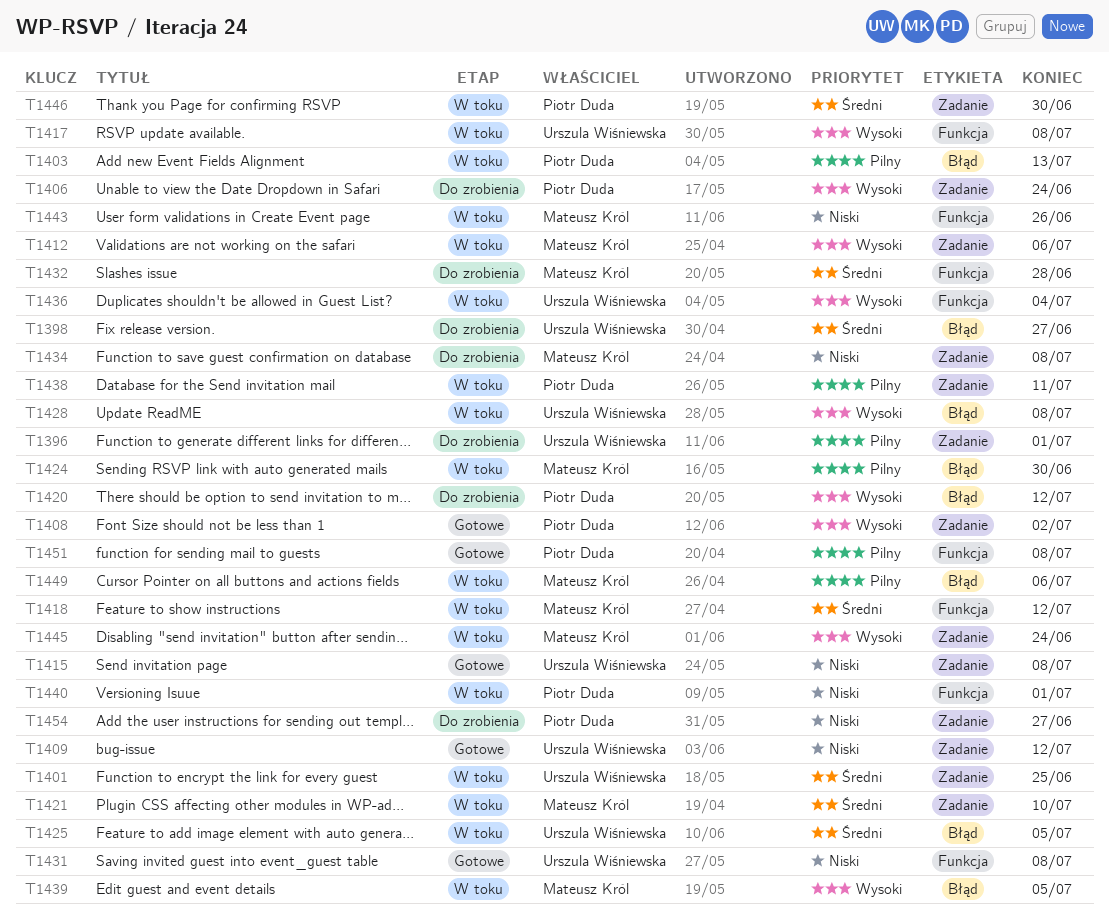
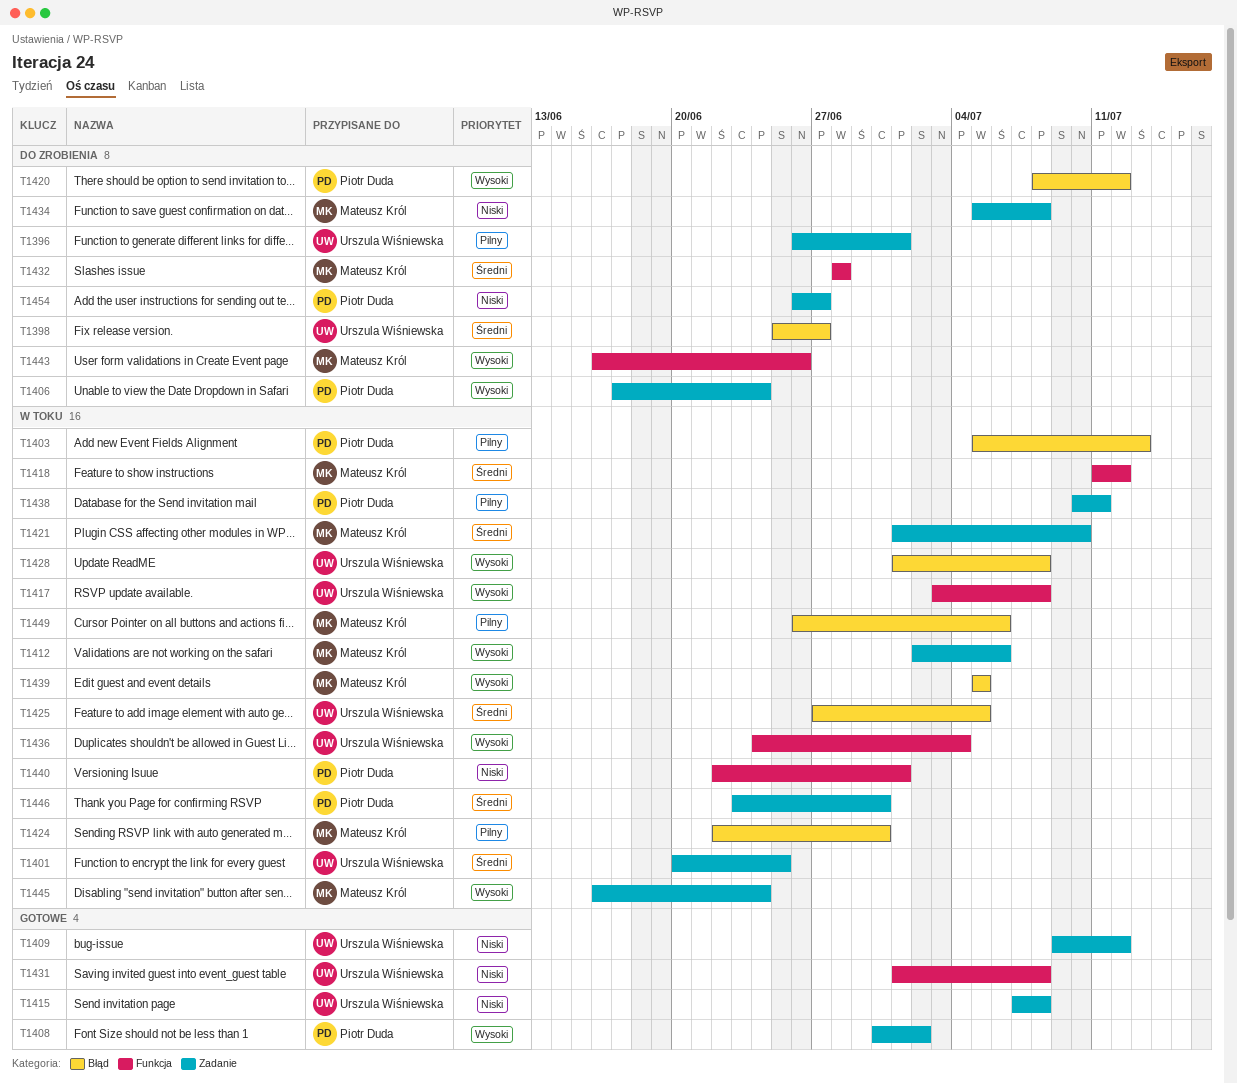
T1443, status: W toku -> Do zrobienia
T1443, priority: Niski -> Wysoki
T1451: present -> none

